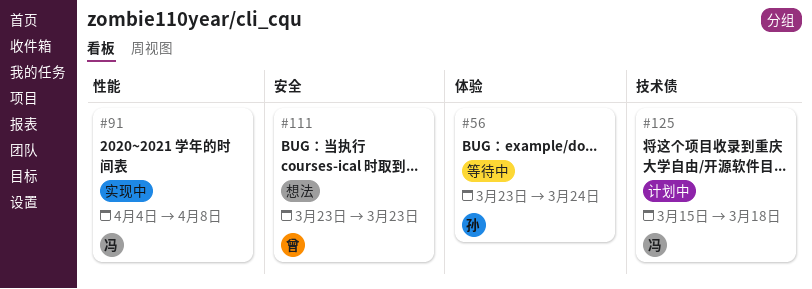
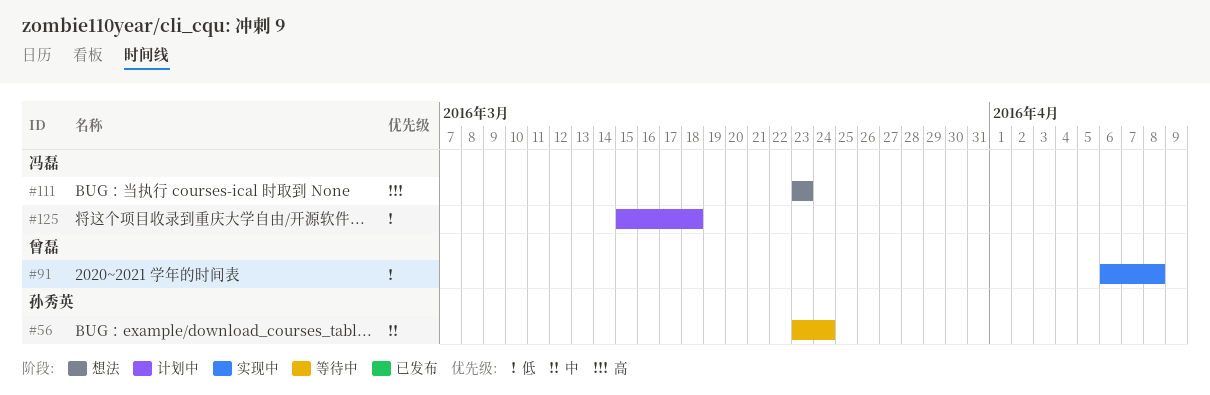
#91, owner: 冯磊 -> 曾磊
#91, start: Apr 4 -> Apr 6
#111, owner: 曾磊 -> 冯磊

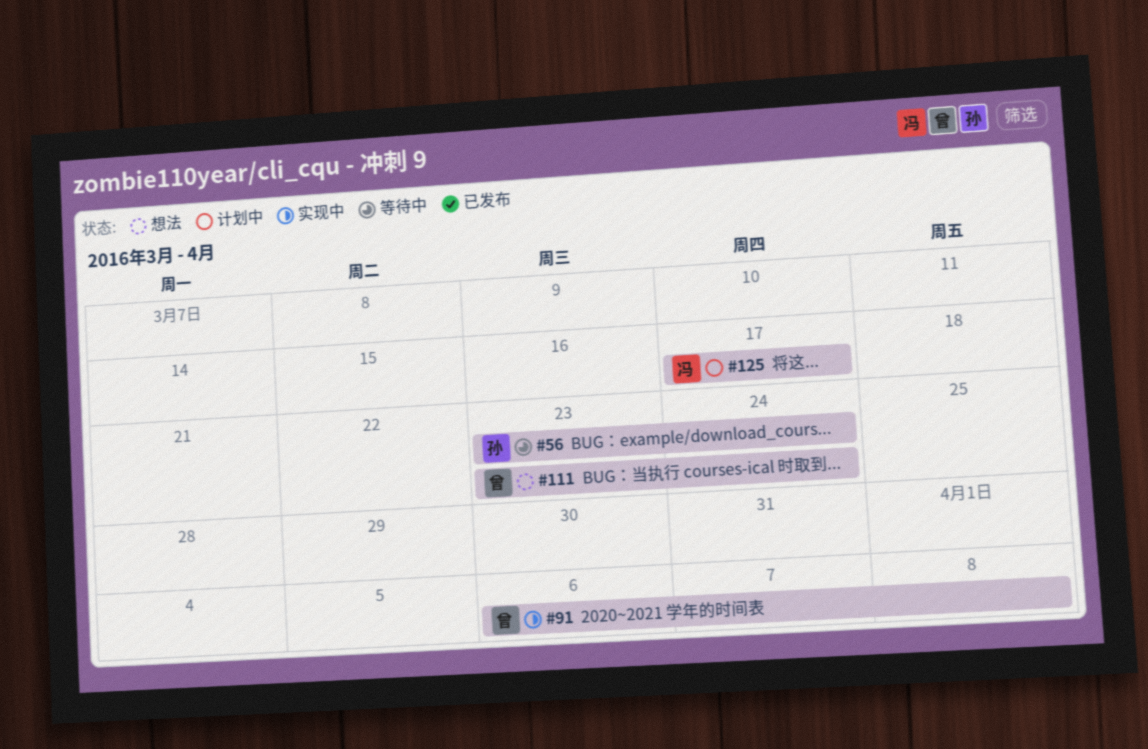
#111, owner: 冯磊 -> 曾磊
#111, due: Mar 23 -> Mar 24
#125, start: Mar 15 -> Mar 17
#125, due: Mar 18 -> Mar 17

